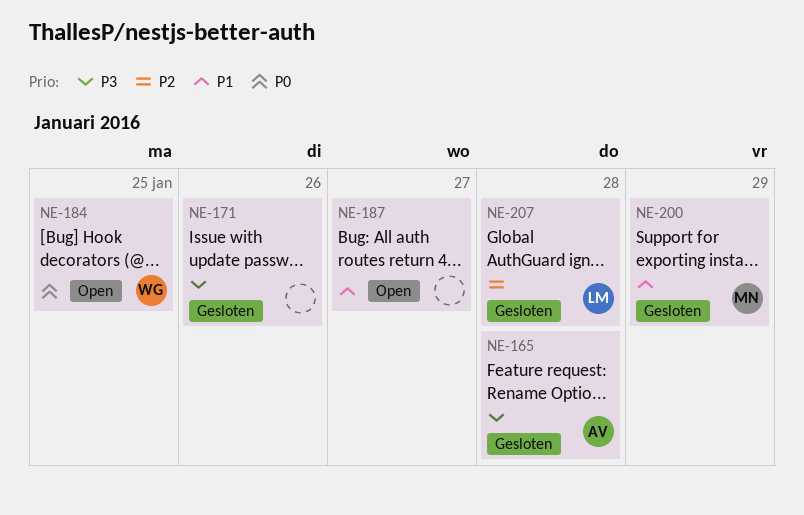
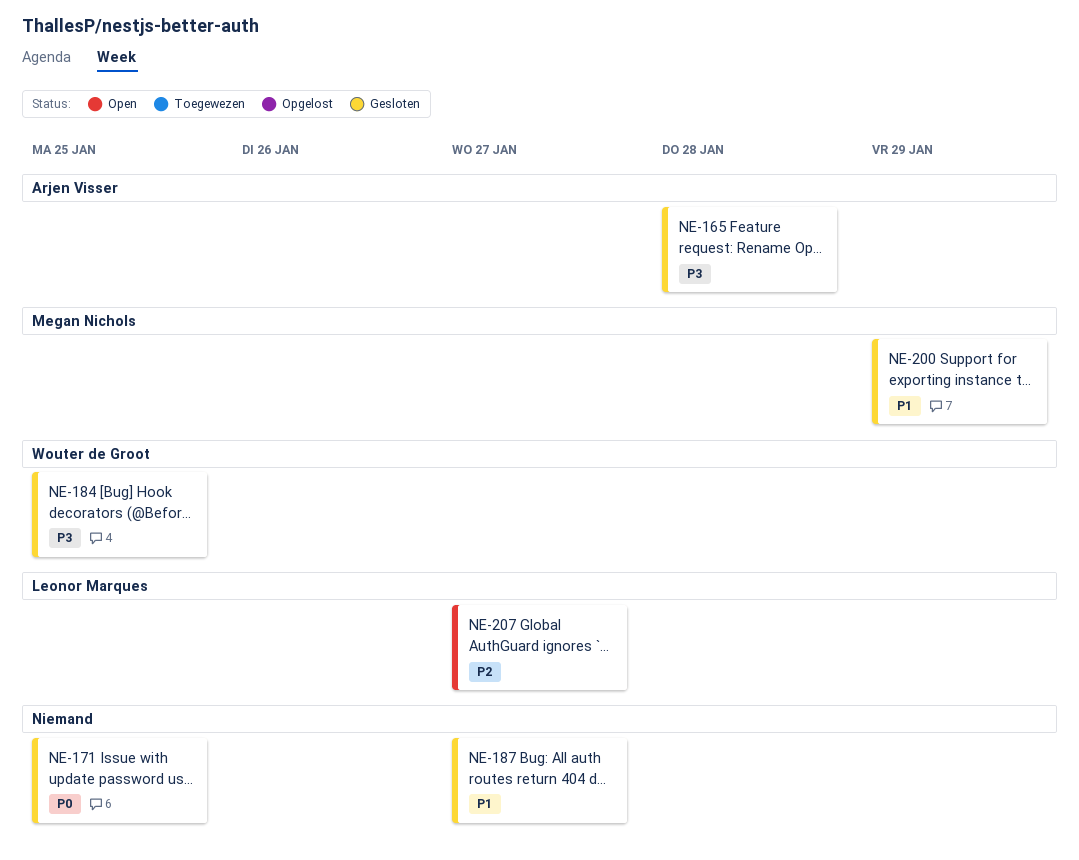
NE-171, priority: P3 -> P0
NE-171, due: Jan 26 -> Jan 25
NE-184, status: Open -> Gesloten
NE-184, priority: P0 -> P3
NE-187, status: Open -> Gesloten
NE-207, status: Gesloten -> Open
NE-207, due: Jan 28 -> Jan 27

